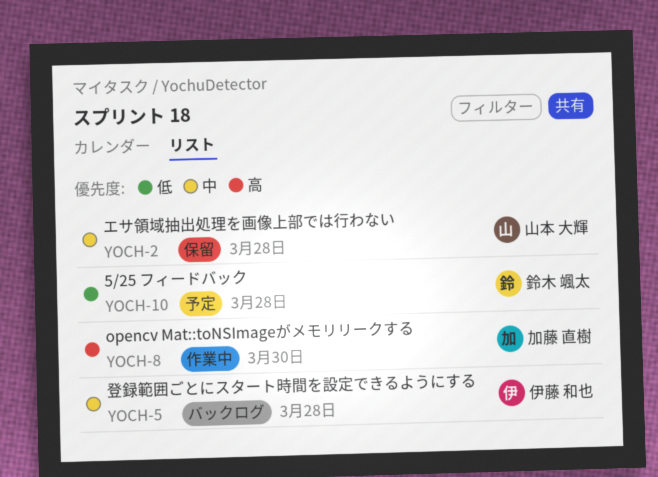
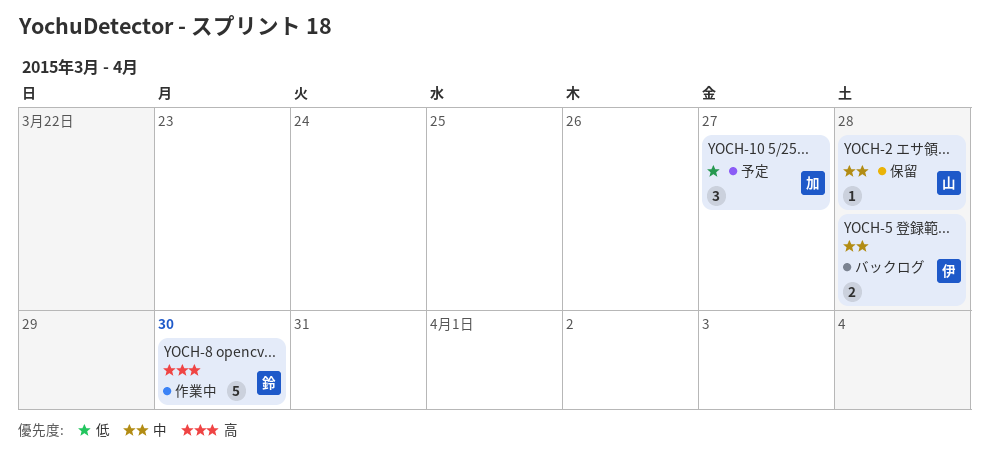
YOCH-8, owner: 加藤 直樹 -> 鈴木 颯太
YOCH-10, owner: 鈴木 颯太 -> 加藤 直樹
YOCH-10, due: Mar 28 -> Mar 27

